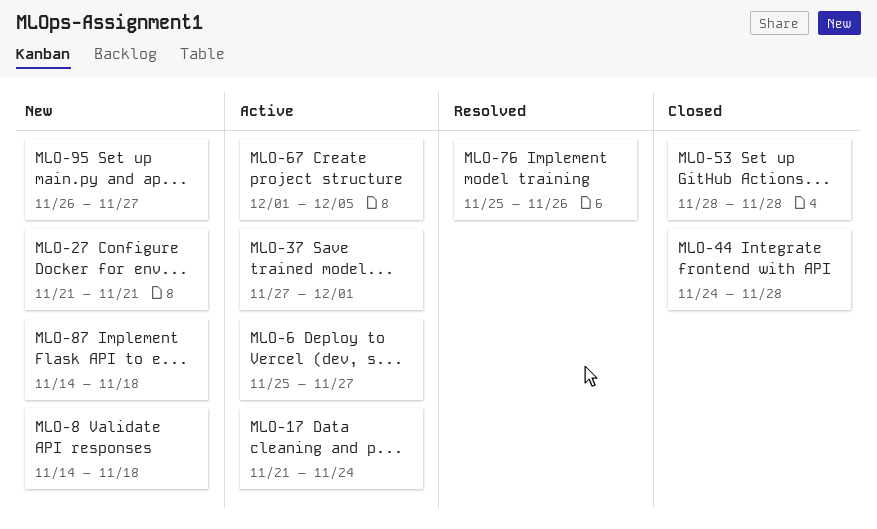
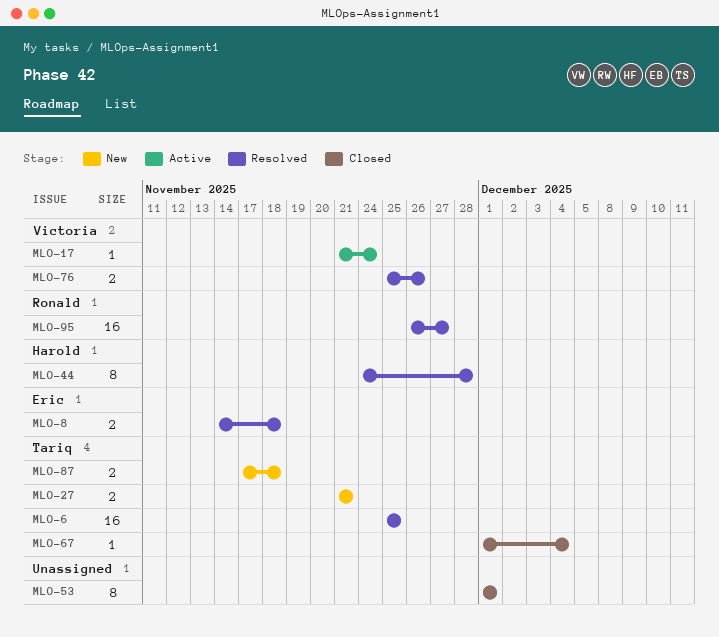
MLO-6, status: Active -> Resolved
MLO-6, due: Nov 27 -> Nov 25
MLO-8, status: New -> Resolved
MLO-37: present -> none
MLO-44, status: Closed -> Resolved
MLO-53, start: Nov 28 -> Dec 1
MLO-53, due: Nov 28 -> Dec 1
MLO-67, status: Active -> Closed
MLO-67, due: Dec 5 -> Dec 4
MLO-87, start: Nov 14 -> Nov 17
MLO-95, status: New -> Resolved

